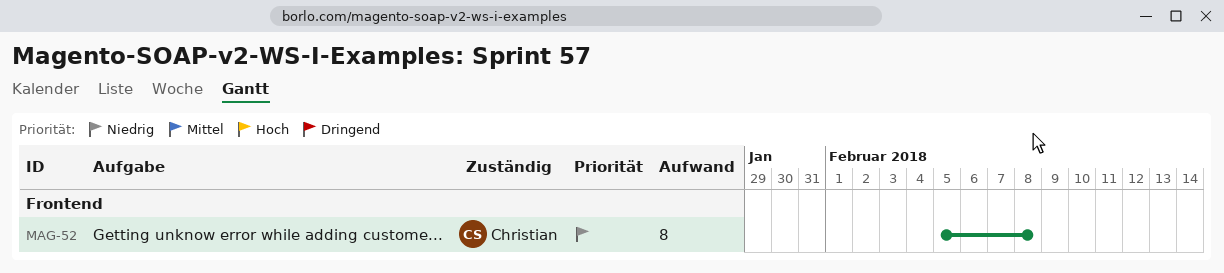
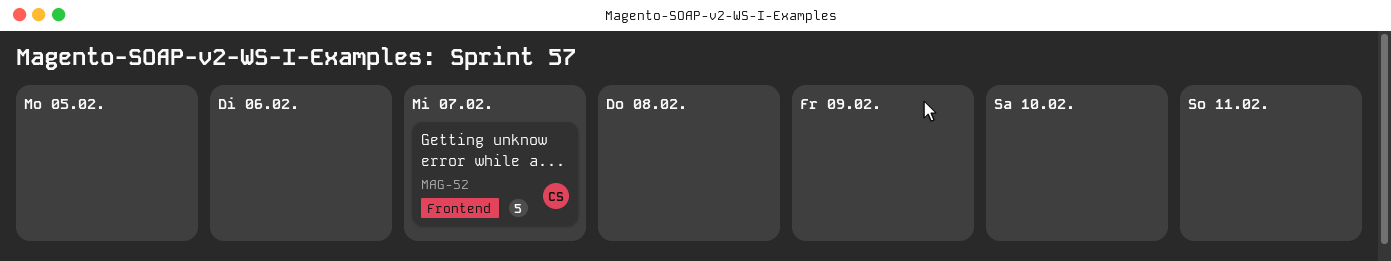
MAG-52, estimate: 8 -> 5
MAG-52, due: Feb 8 -> Feb 7

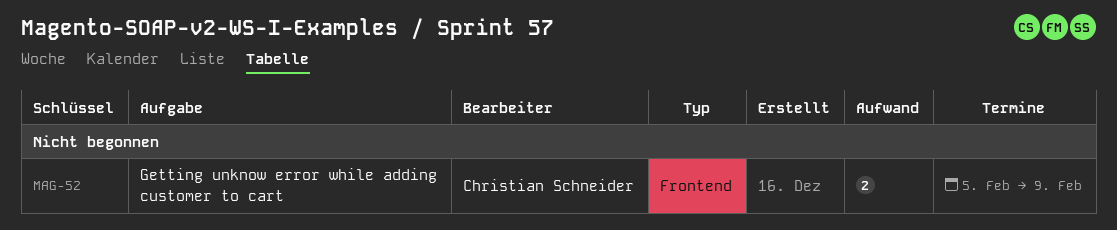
MAG-52, estimate: 5 -> 2
MAG-52, due: Feb 7 -> Feb 9

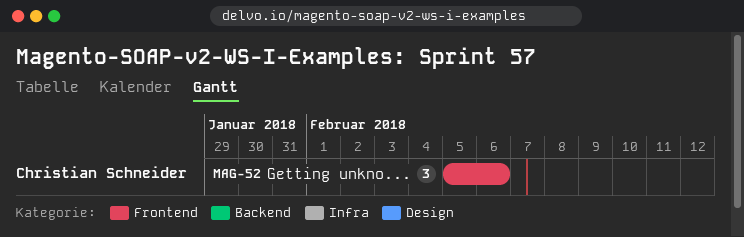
MAG-52, estimate: 2 -> 3
MAG-52, due: Feb 9 -> Feb 6

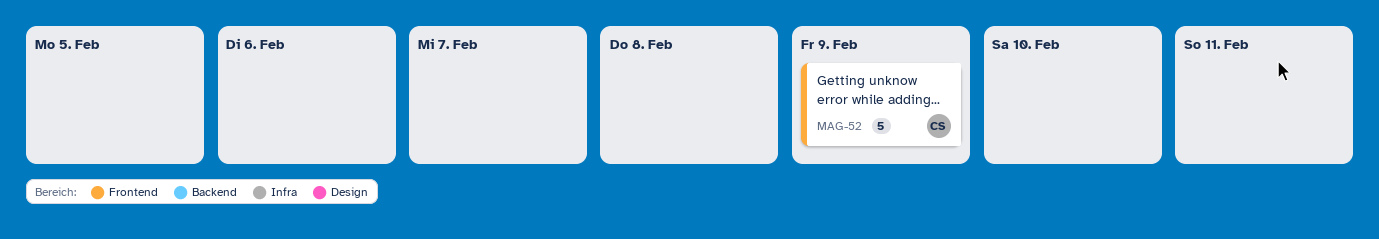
MAG-52, estimate: 3 -> 5
MAG-52, due: Feb 6 -> Feb 9

